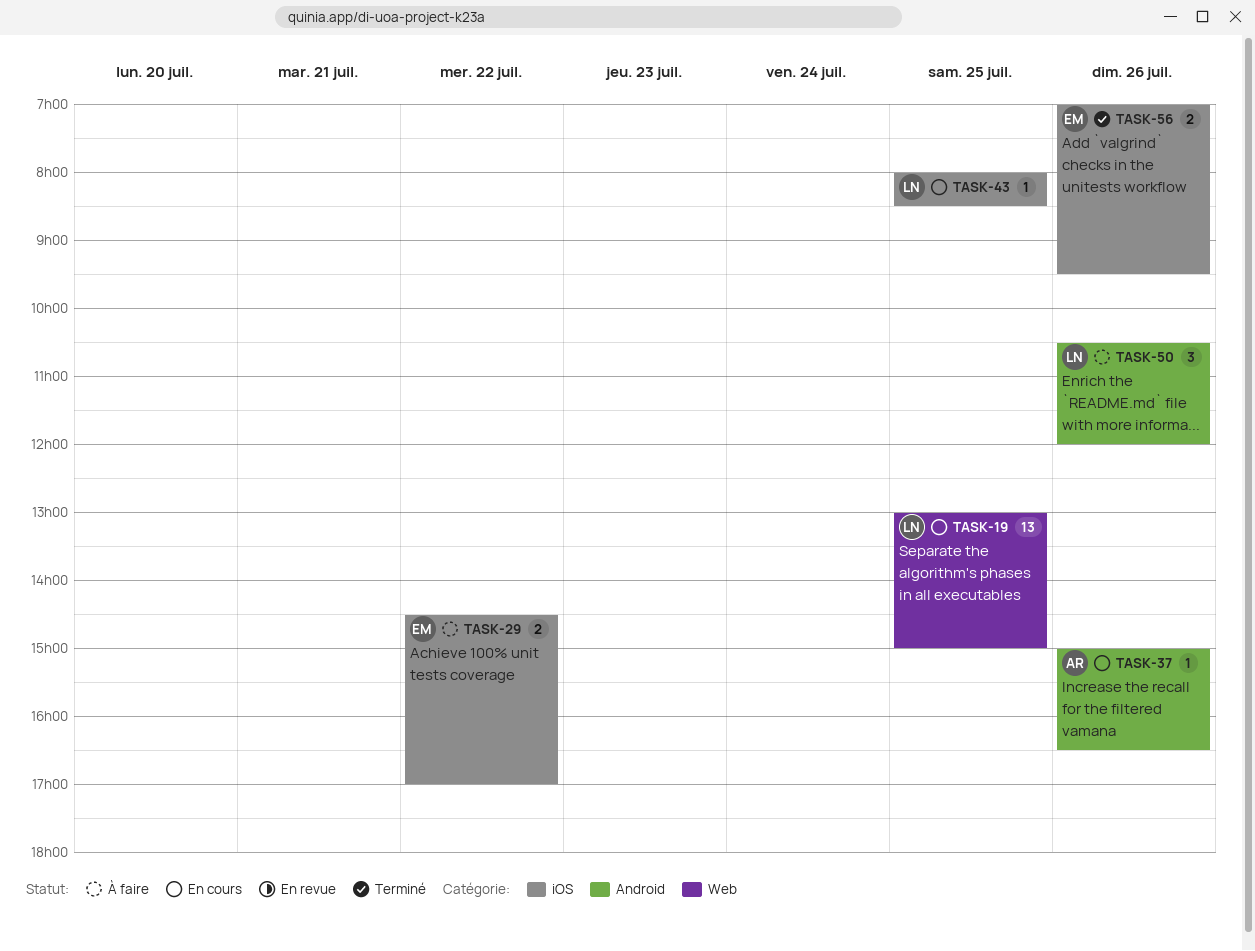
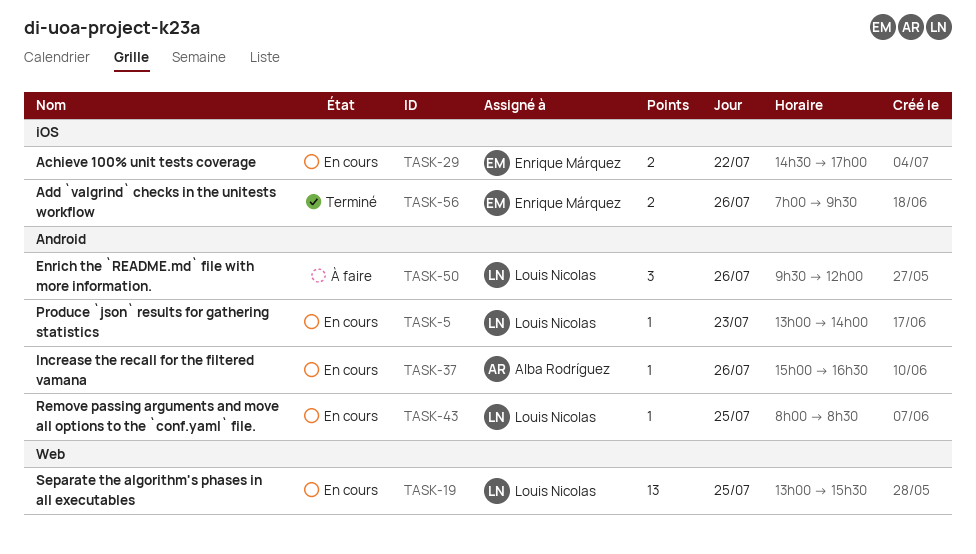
TASK-5: none -> present
TASK-19, ends: 15:00 -> 15:30
TASK-29, status: À faire -> En cours
TASK-43, label: iOS -> Android
TASK-50, begins: 10:30 -> 09:30

